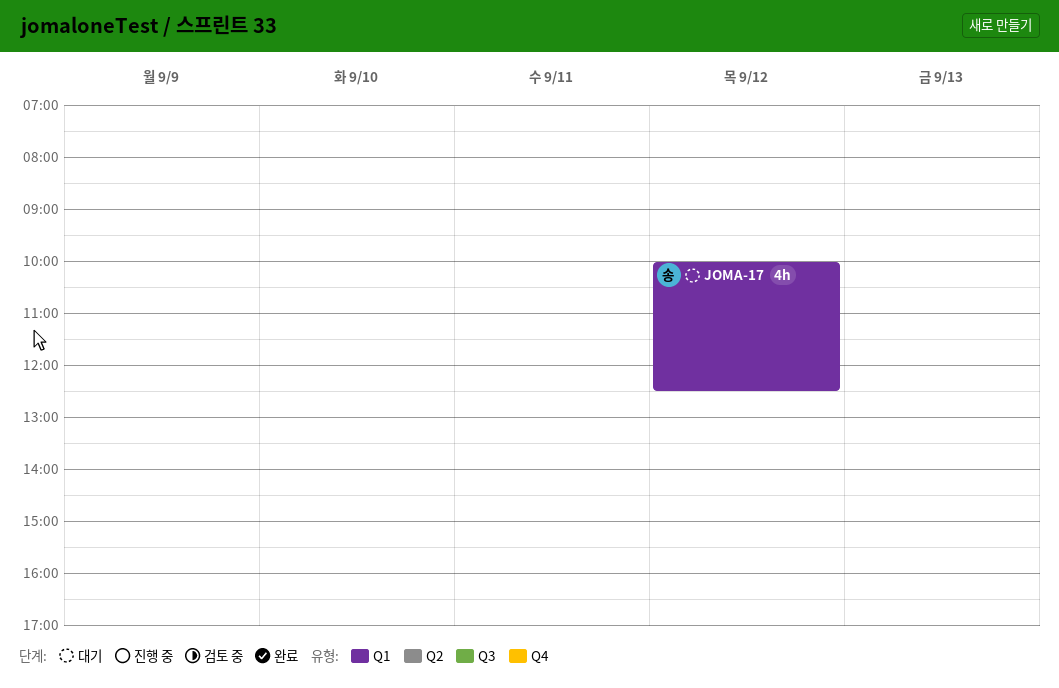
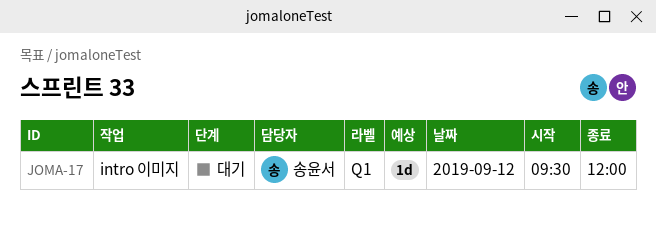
JOMA-17, estimate: 4h -> 1d
JOMA-17, begins: 10:00 -> 09:30
JOMA-17, ends: 12:30 -> 12:00

